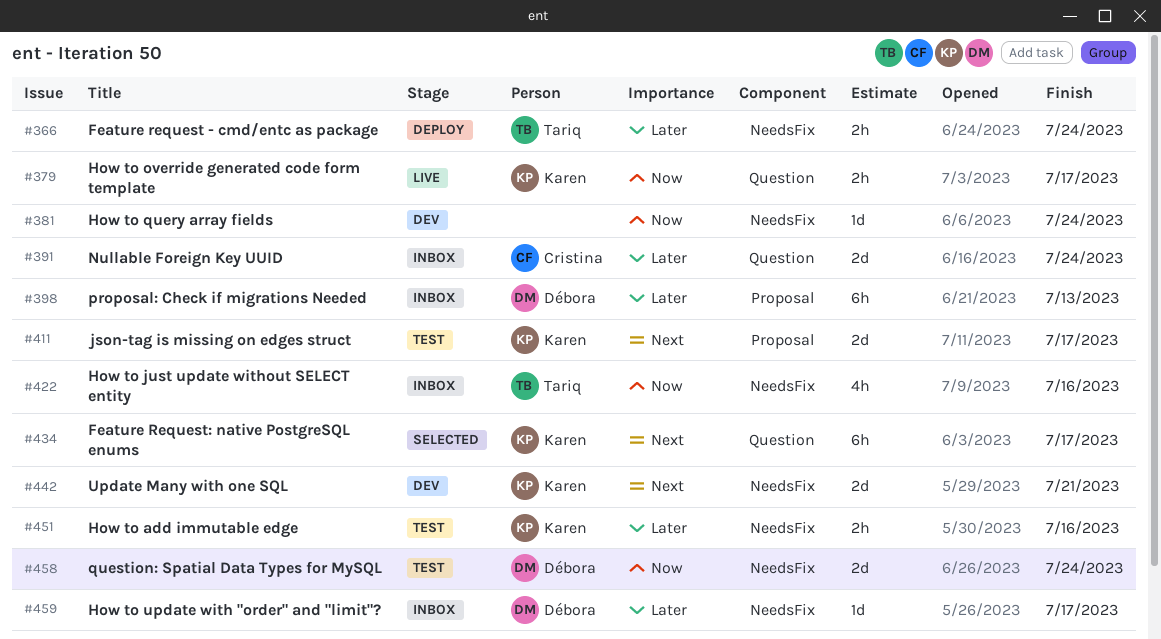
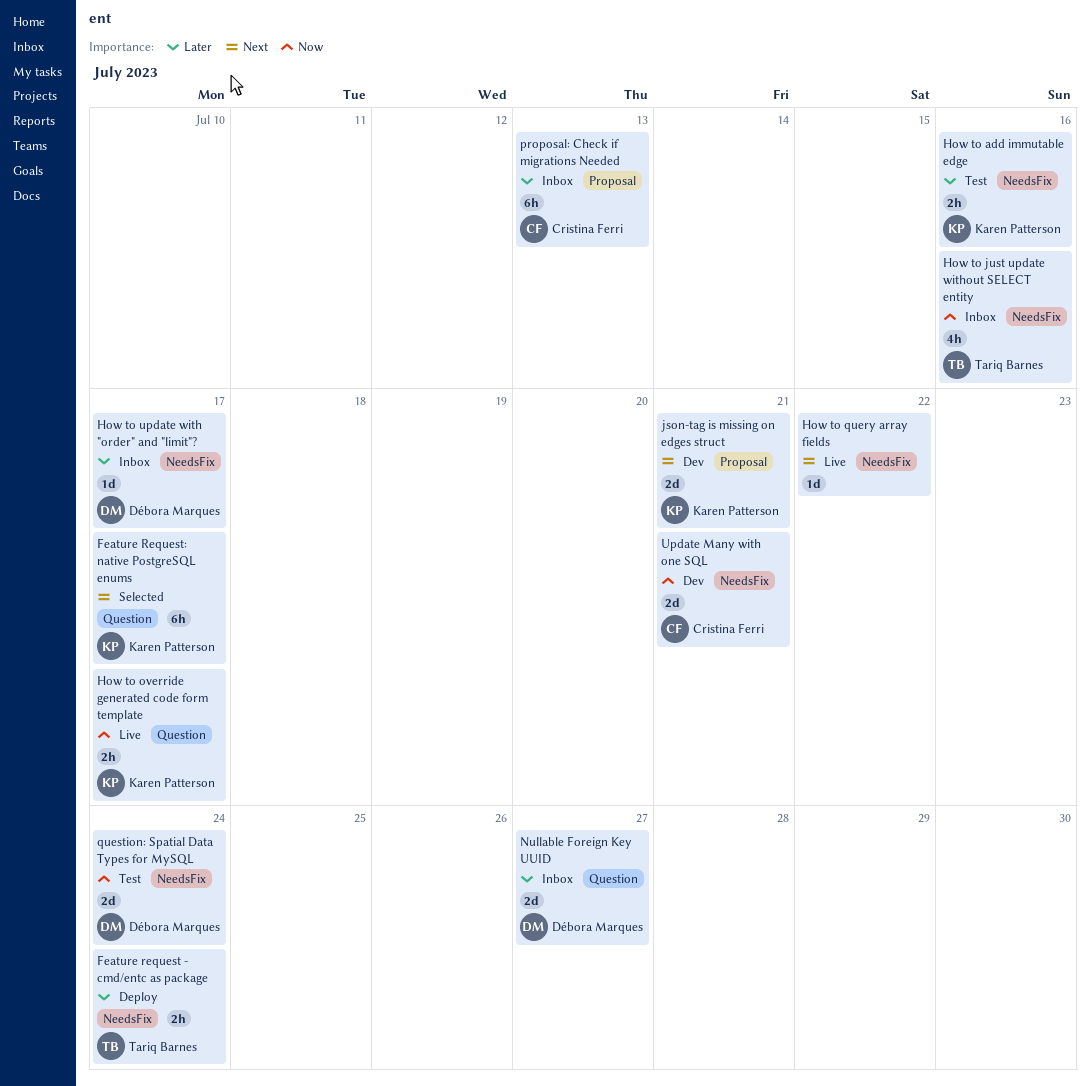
How to query array fields, status: Dev -> Live
How to query array fields, priority: Now -> Next
How to query array fields, due: Jul 24 -> Jul 22
json-tag is missing on edges struct, status: Test -> Dev
json-tag is missing on edges struct, due: Jul 17 -> Jul 21
Nullable Foreign Key UUID, owner: Cristina Ferri -> Débora Marques
Nullable Foreign Key UUID, due: Jul 24 -> Jul 27
proposal: Check if migrations Needed, owner: Débora Marques -> Cristina Ferri
Update Many with one SQL, owner: Karen Patterson -> Cristina Ferri
Update Many with one SQL, priority: Next -> Now

